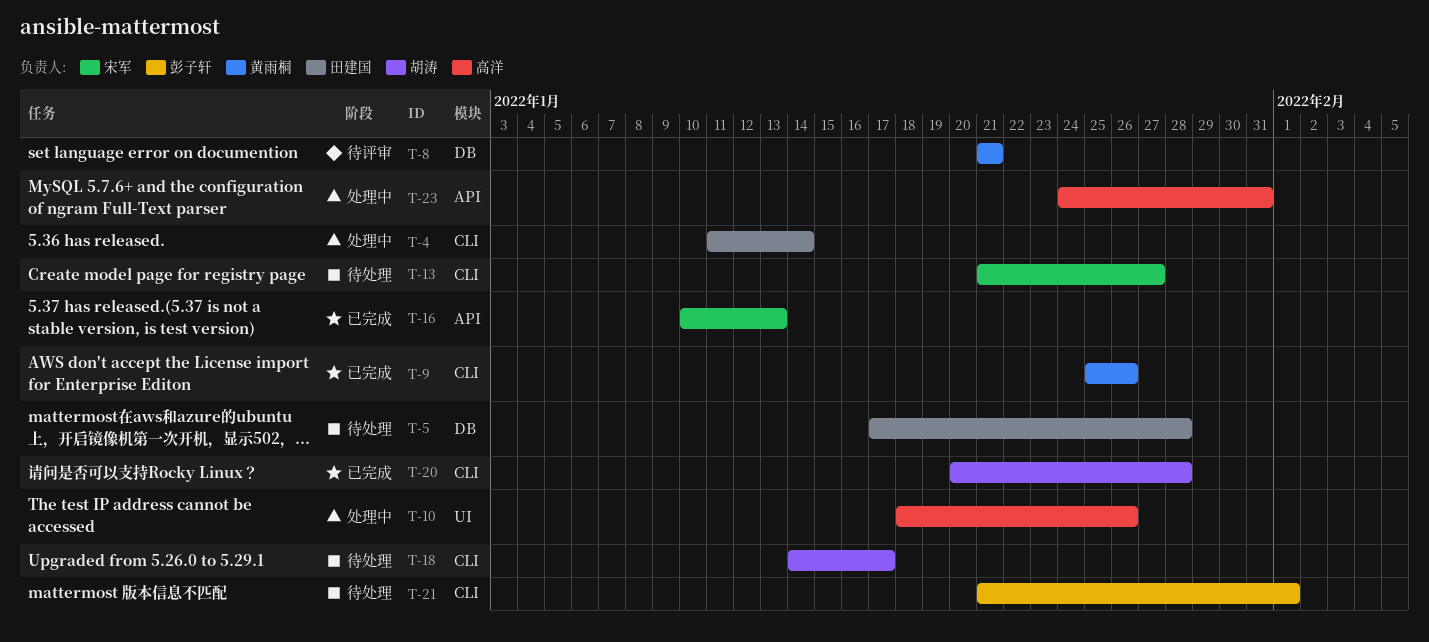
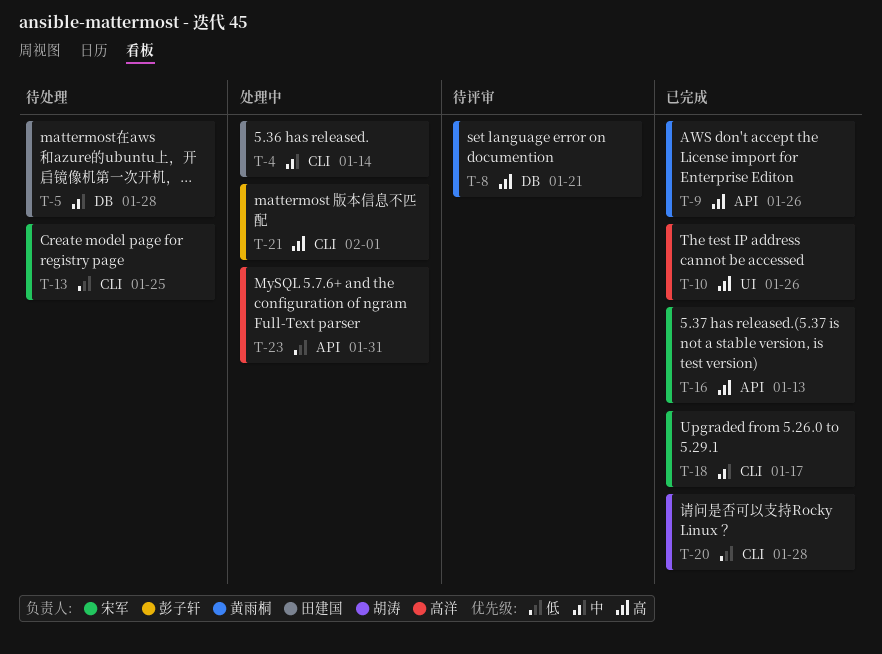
T-9, label: CLI -> API
T-10, status: 处理中 -> 已完成
T-13, due: Jan 27 -> Jan 25
T-18, status: 待处理 -> 已完成
T-18, owner: 胡涛 -> 宋军
T-21, status: 待处理 -> 处理中

